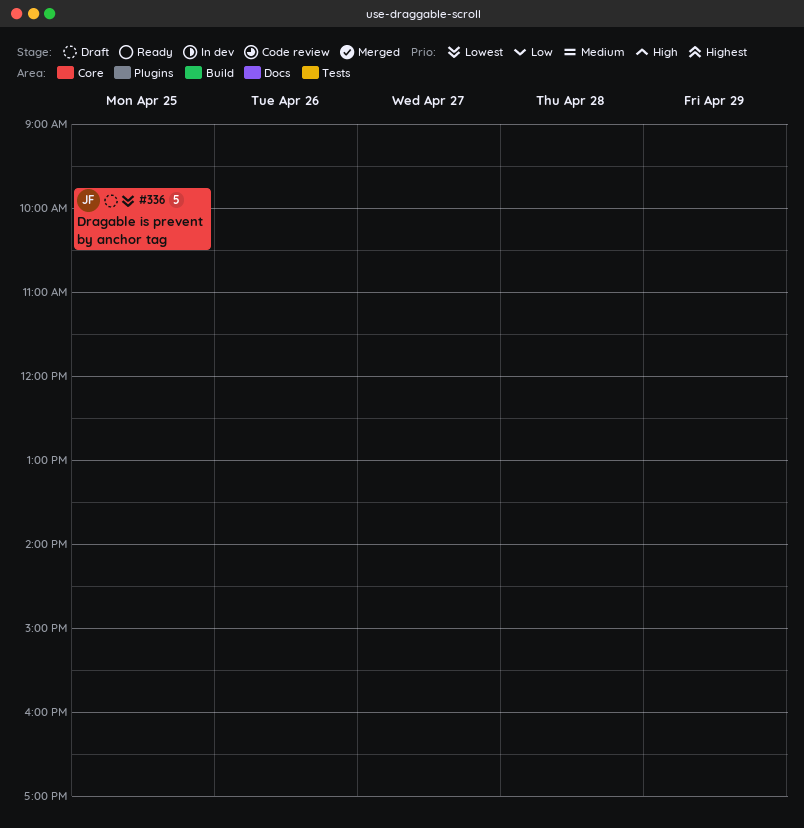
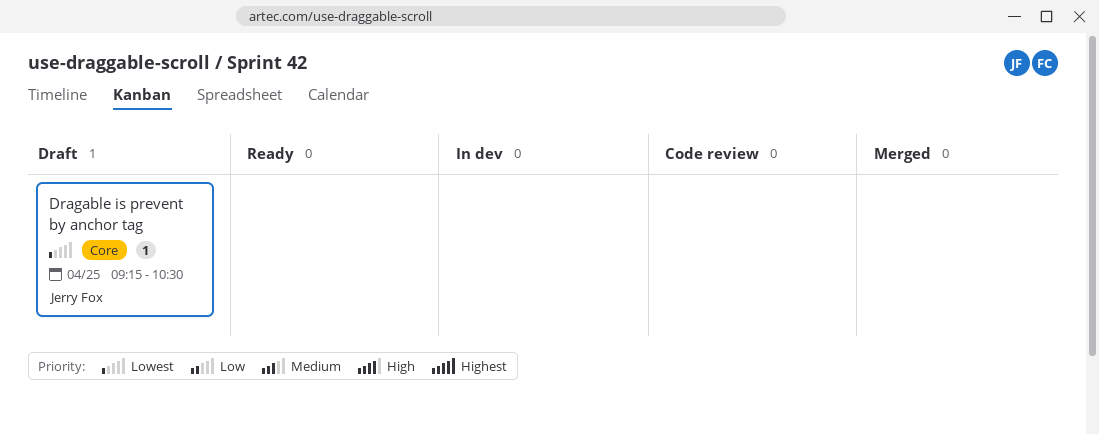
Dragable is prevent by anchor tag, estimate: 5 -> 1
Dragable is prevent by anchor tag, begins: 09:45 -> 09:15

